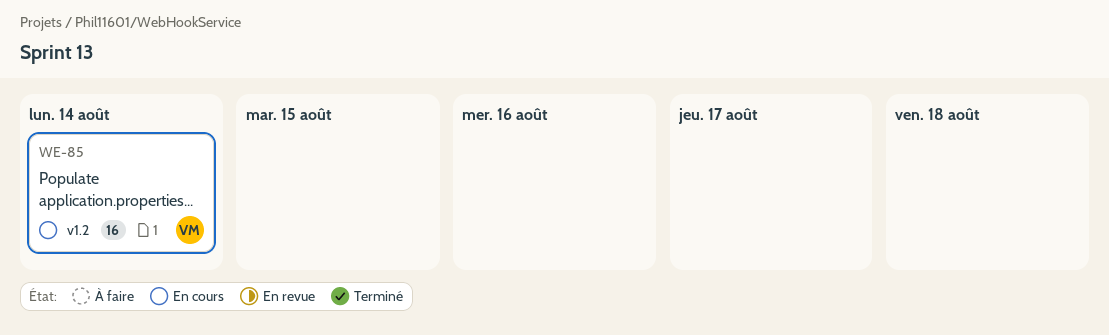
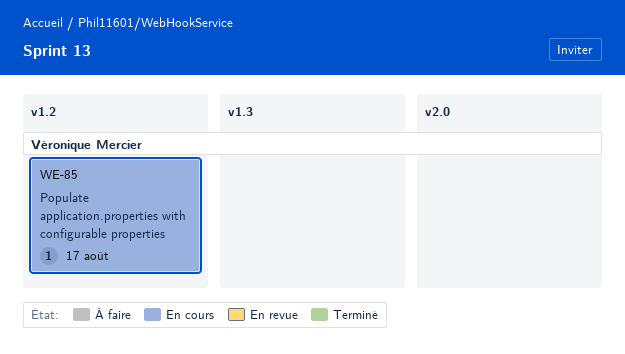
WE-85, estimate: 16 -> 1
WE-85, due: Aug 14 -> Aug 17

